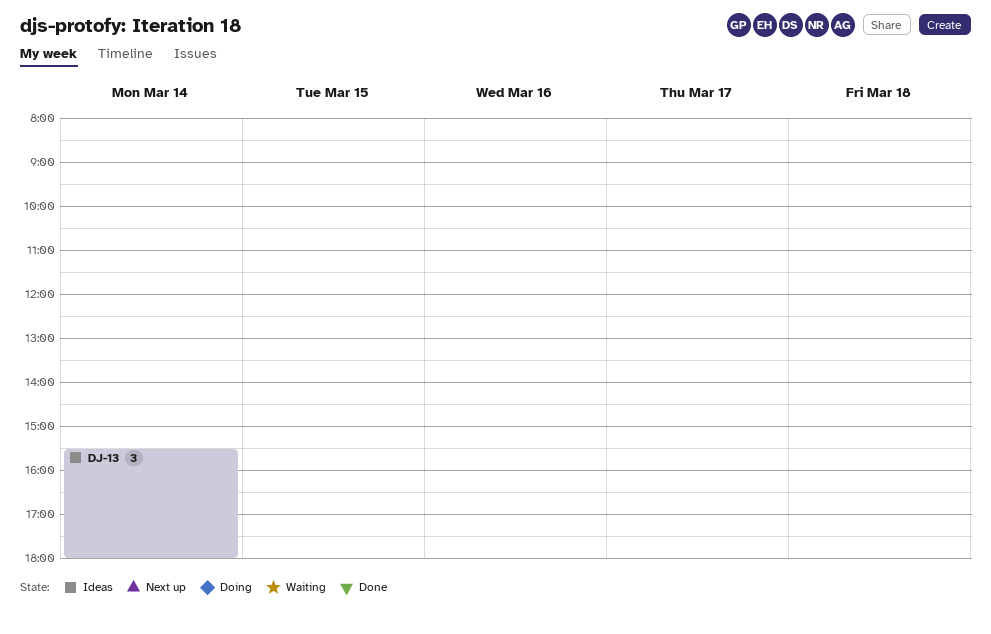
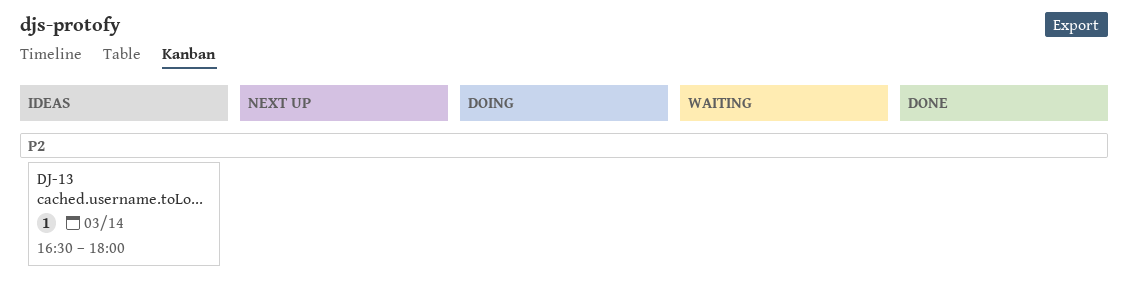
DJ-13, estimate: 3 -> 1
DJ-13, begins: 15:30 -> 16:30

